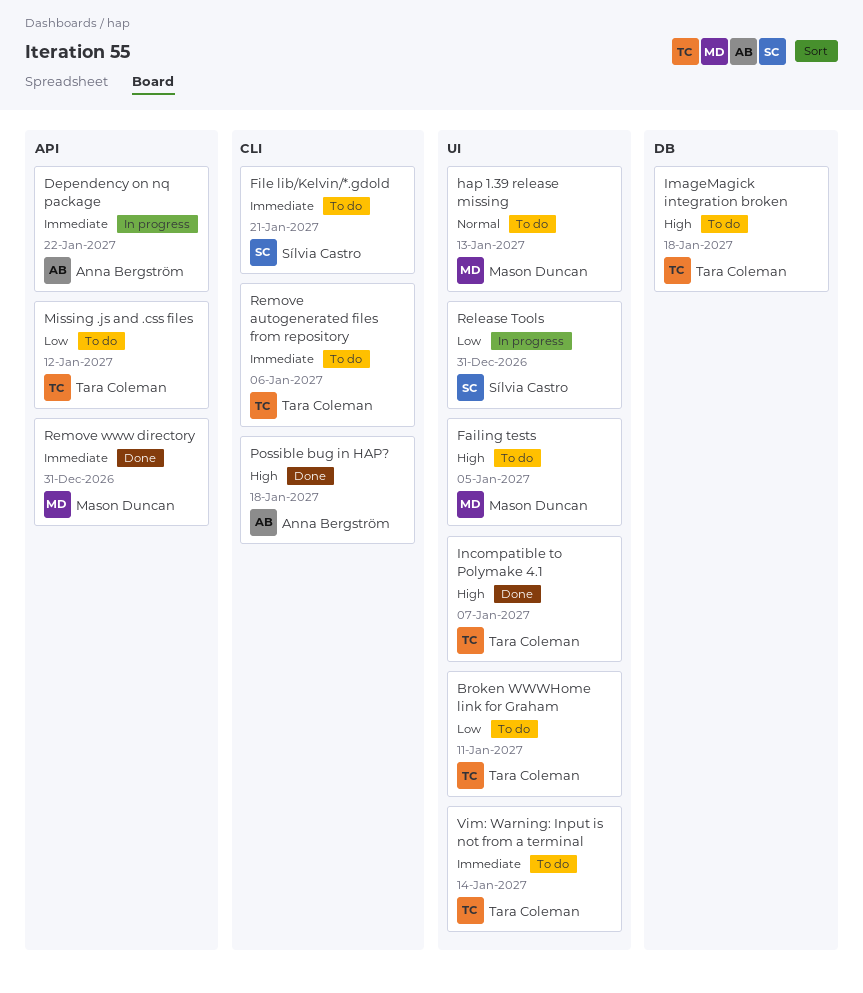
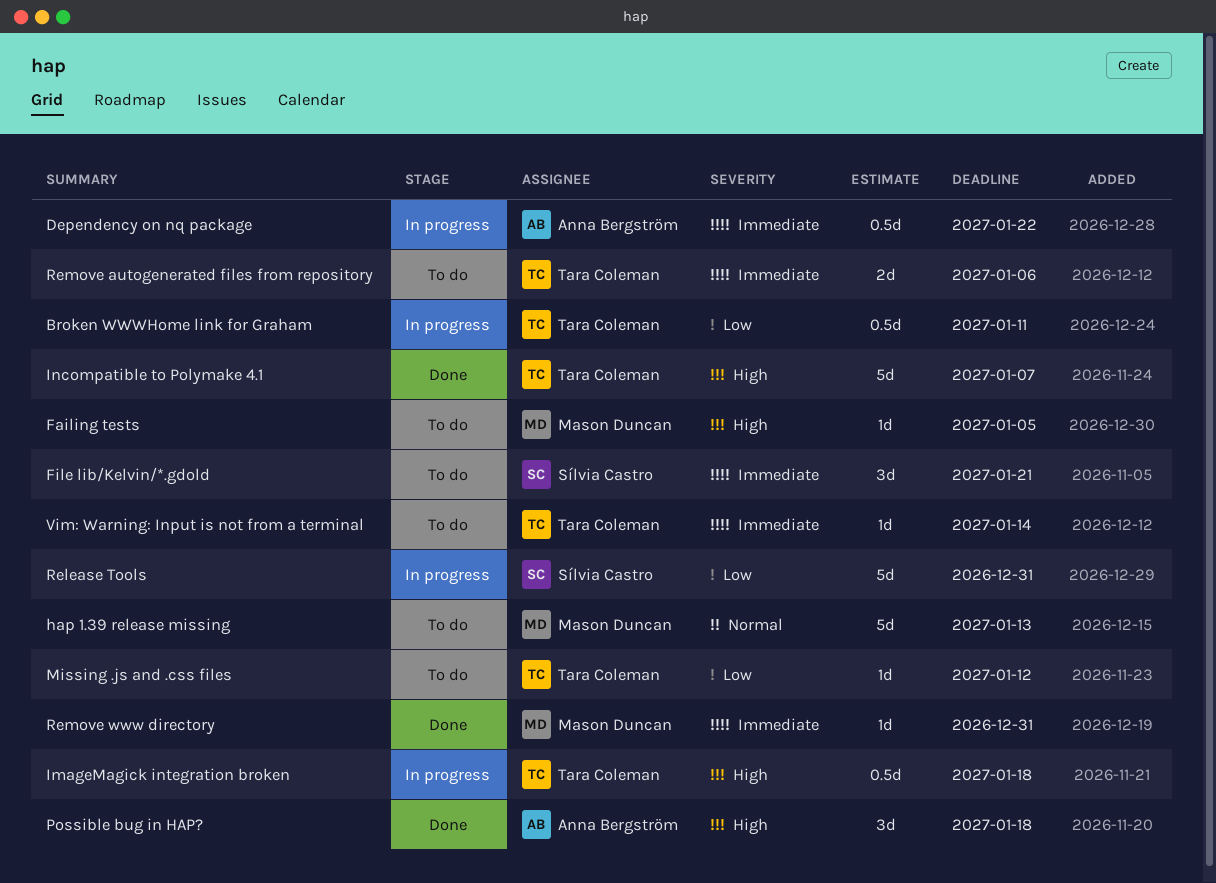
Broken WWWHome link for Graham, status: To do -> In progress
ImageMagick integration broken, status: To do -> In progress

